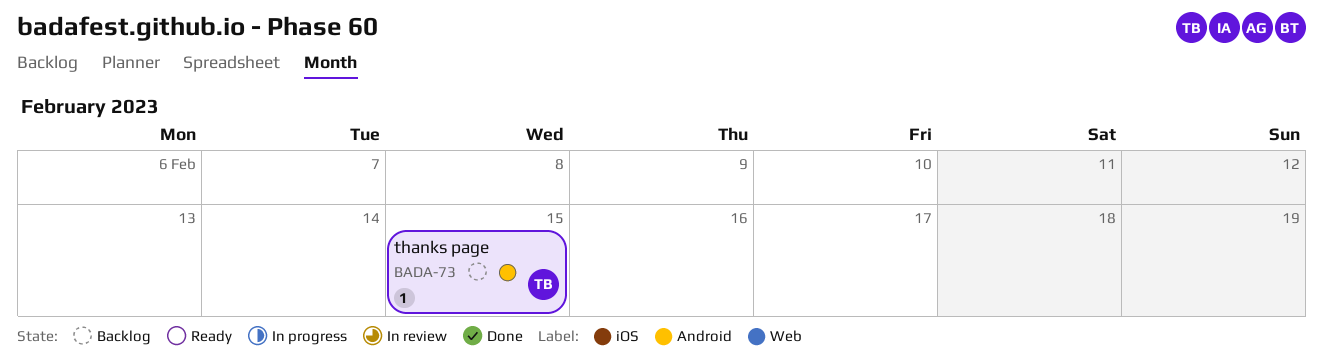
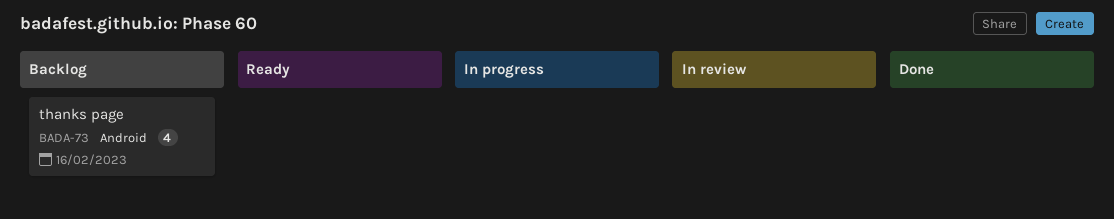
BADA-73, estimate: 1 -> 4
BADA-73, due: Feb 15 -> Feb 16

